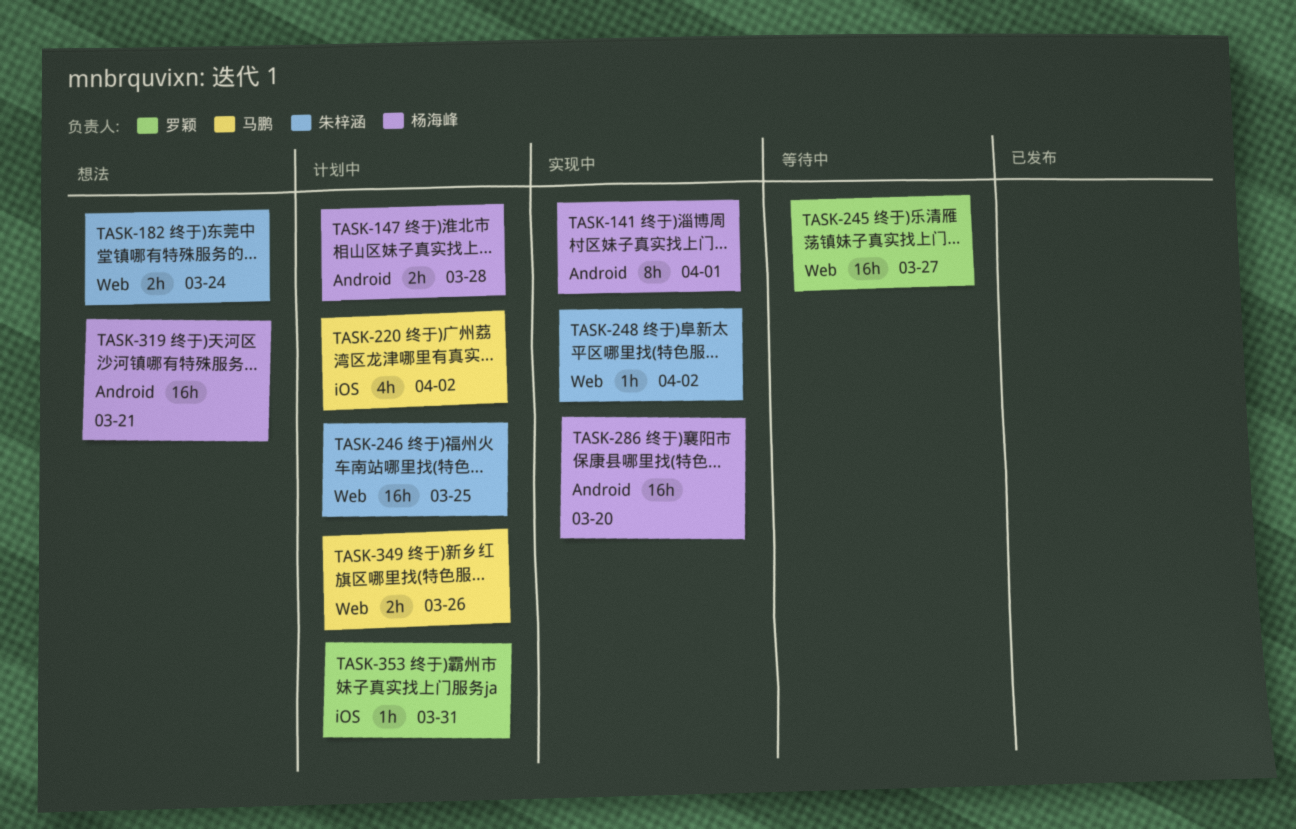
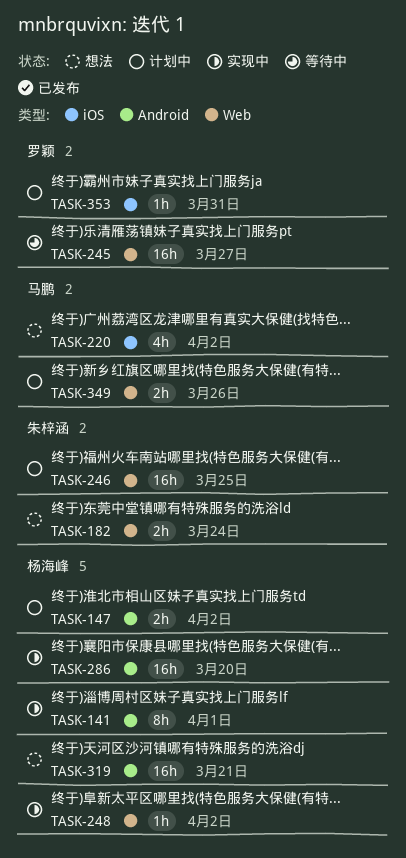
TASK-147, due: Mar 28 -> Apr 2
TASK-220, status: 计划中 -> 想法
TASK-248, owner: 朱梓涵 -> 杨海峰

